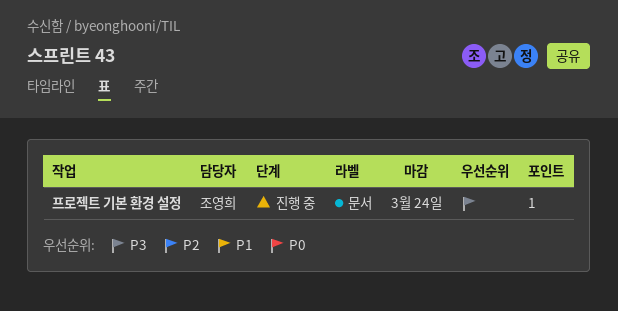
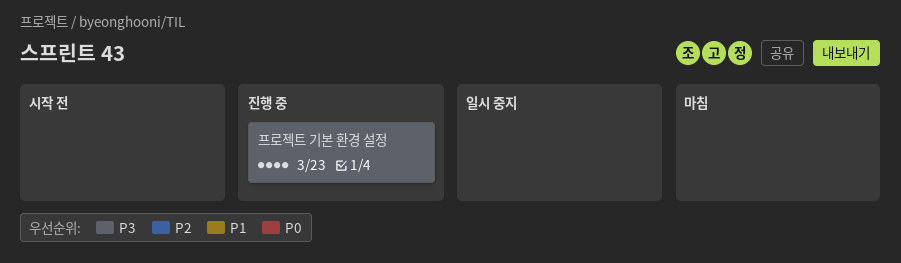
프로젝트 기본 환경 설정, estimate: 1 -> 4
프로젝트 기본 환경 설정, due: Mar 24 -> Mar 23

